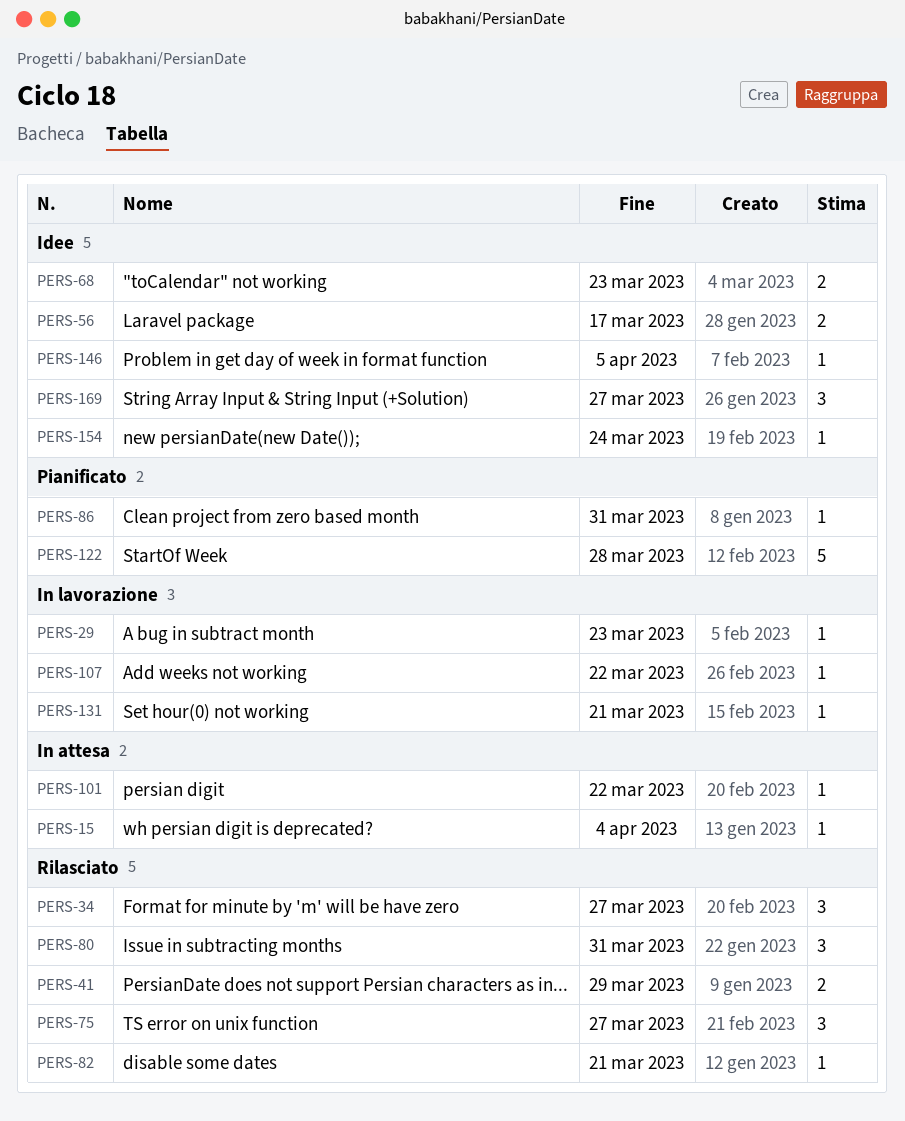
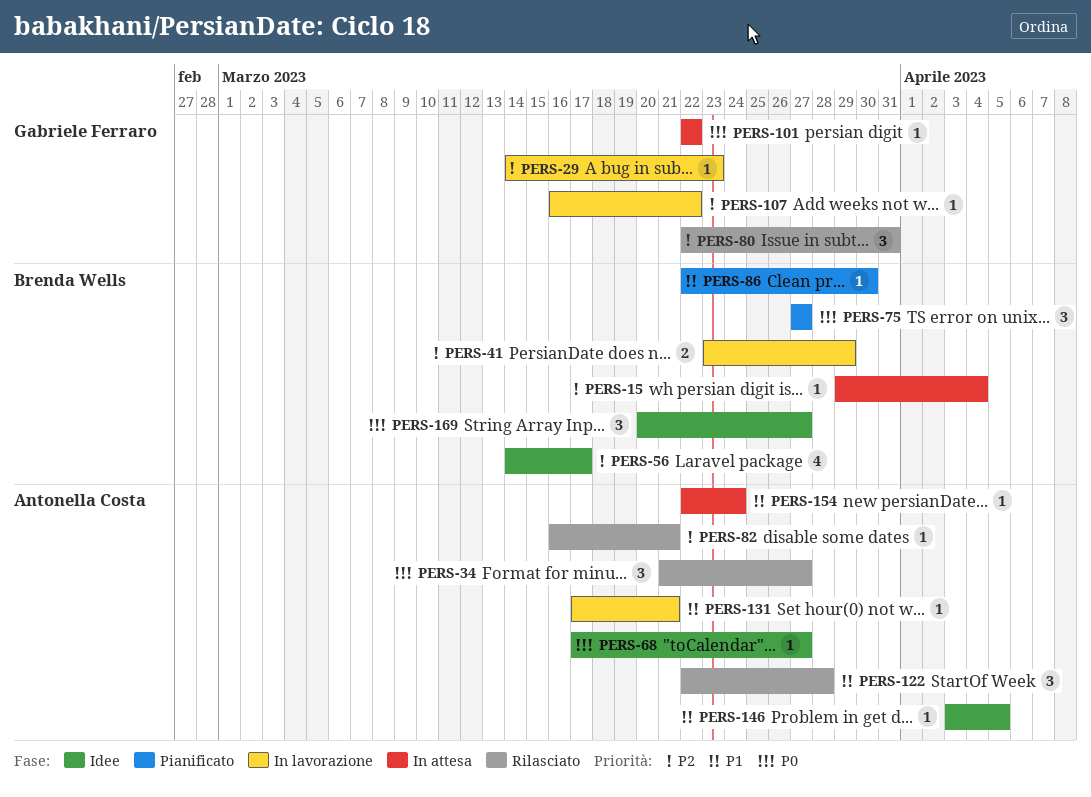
PERS-41, status: Rilasciato -> In lavorazione
PERS-56, estimate: 2 -> 4
PERS-68, estimate: 2 -> 1
PERS-68, due: Mar 23 -> Mar 27
PERS-75, status: Rilasciato -> Pianificato
PERS-86, due: Mar 31 -> Mar 30
PERS-122, status: Pianificato -> Rilasciato
PERS-122, estimate: 5 -> 3
PERS-154, status: Idee -> In attesa

